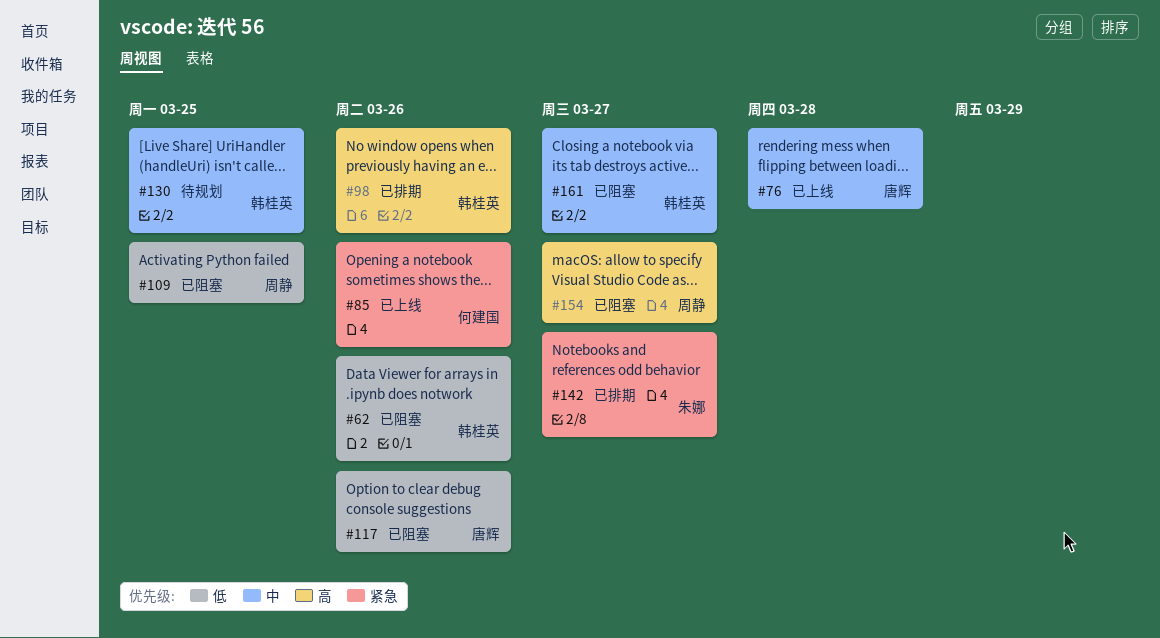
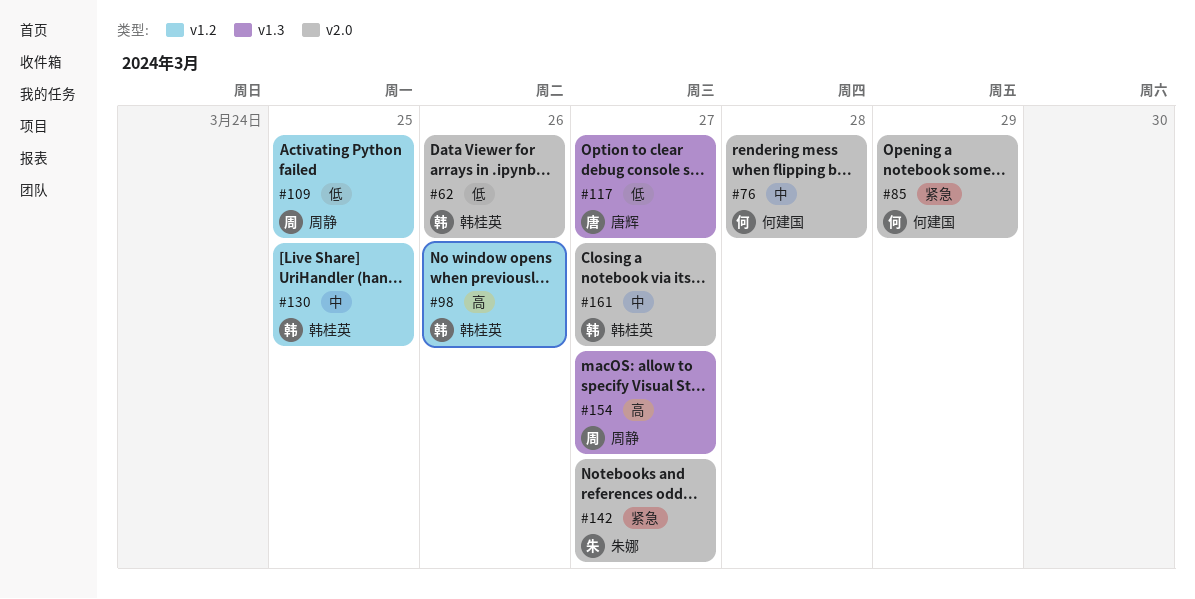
#76, owner: 唐辉 -> 何建国
#85, due: Mar 26 -> Mar 29
#117, due: Mar 26 -> Mar 27

